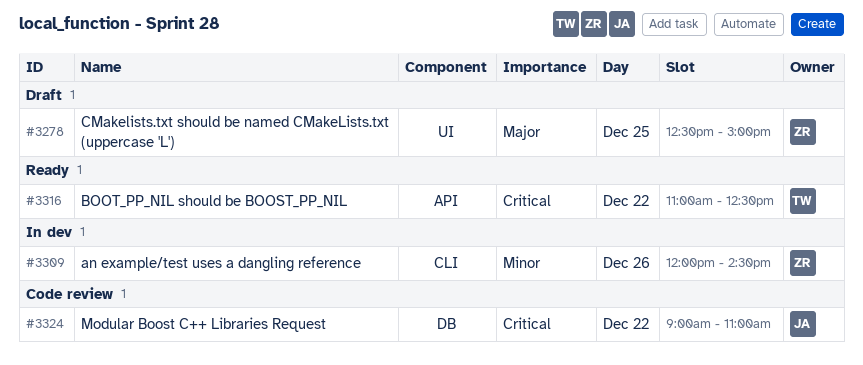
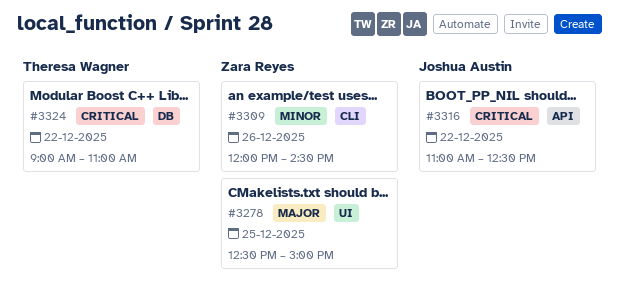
#3316, owner: Theresa Wagner -> Joshua Austin
#3324, owner: Joshua Austin -> Theresa Wagner

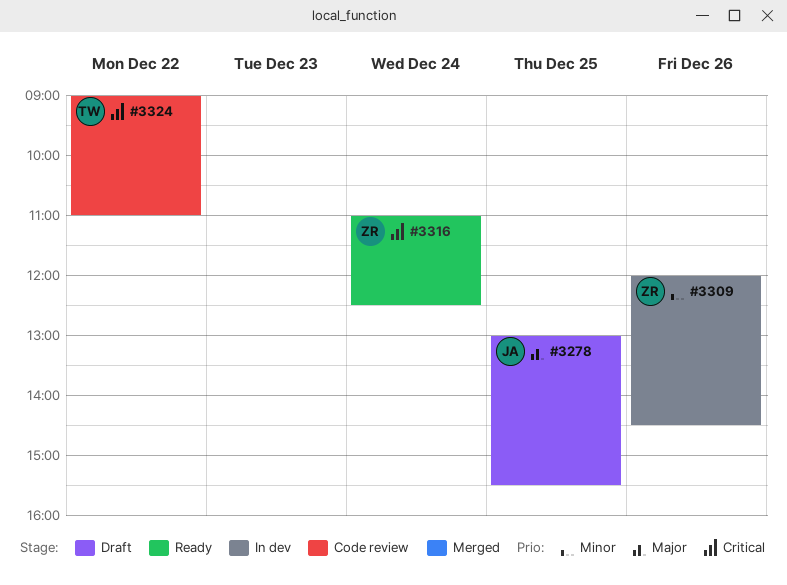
#3278, owner: Zara Reyes -> Joshua Austin
#3278, begins: 12:30 -> 13:00
#3278, ends: 15:00 -> 15:30
#3316, owner: Joshua Austin -> Zara Reyes
#3316, day: Dec 22 -> Dec 24

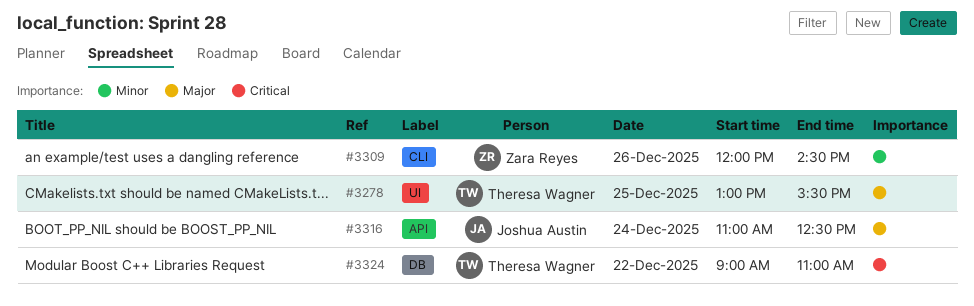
#3278, owner: Joshua Austin -> Theresa Wagner
#3316, owner: Zara Reyes -> Joshua Austin
#3316, priority: Critical -> Major

